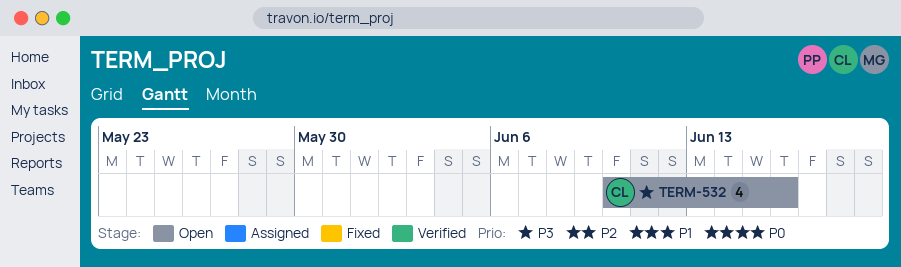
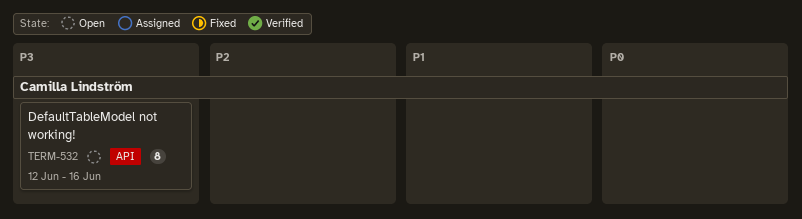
TERM-532, estimate: 4 -> 8
TERM-532, start: Jun 10 -> Jun 12

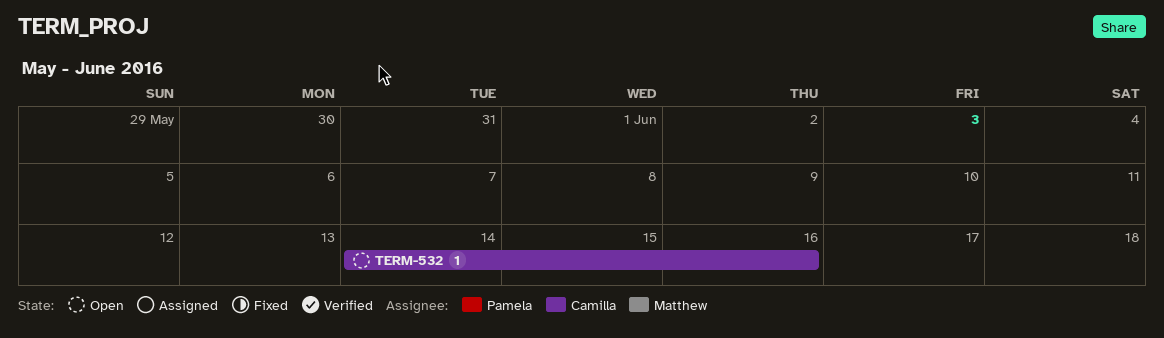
TERM-532, estimate: 8 -> 1
TERM-532, start: Jun 12 -> Jun 14

